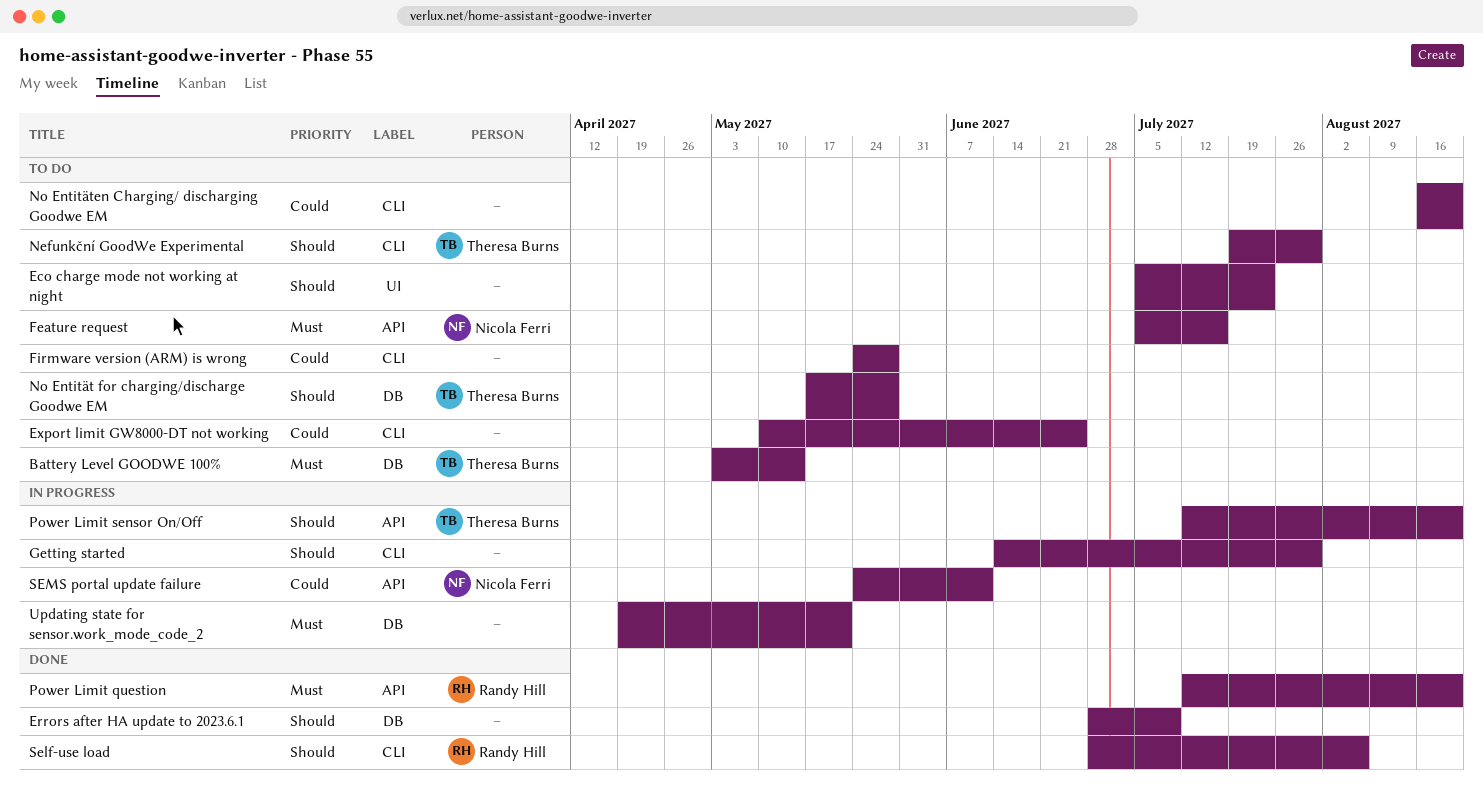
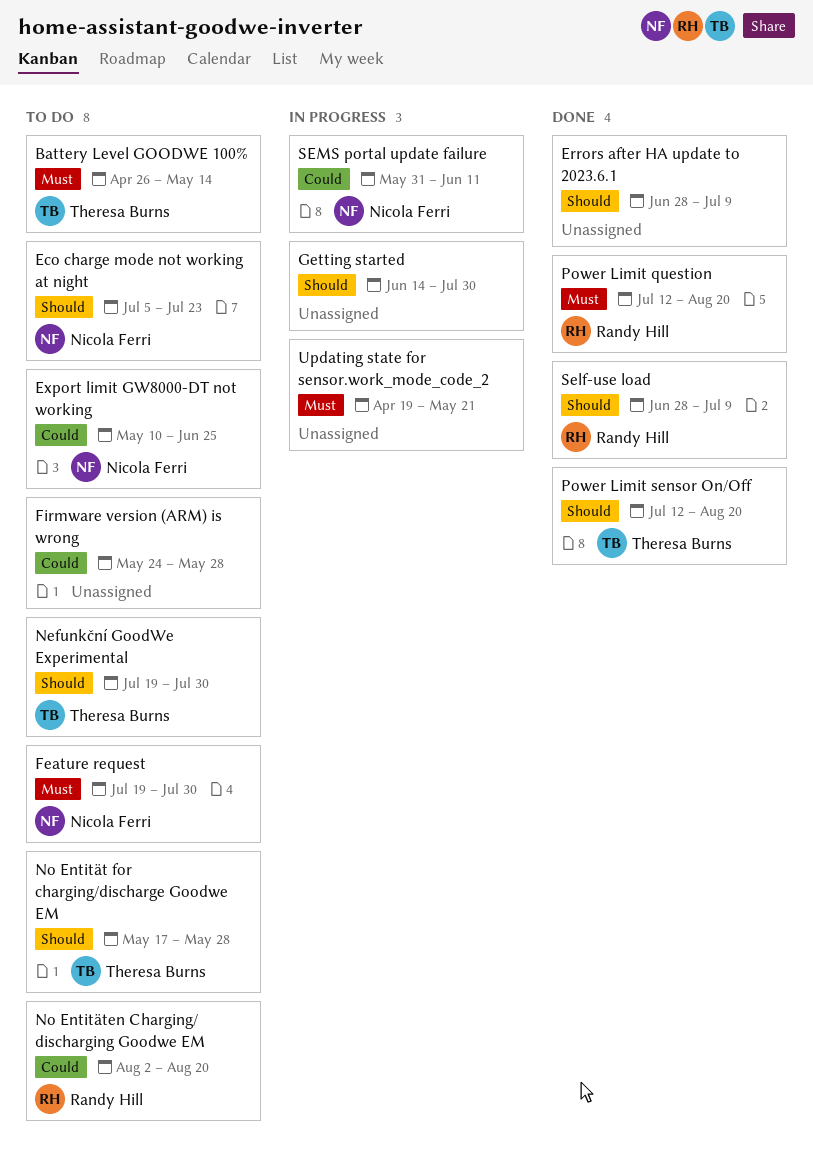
Battery Level GOODWE 100%, start: May 3 -> Apr 26
Eco charge mode not working at night, owner: none -> Nicola Ferri
Export limit GW8000-DT not working, owner: none -> Nicola Ferri
Feature request, start: Jul 5 -> Jul 19
Feature request, due: Jul 16 -> Jul 30
No Entitäten Charging/ discharging Goodwe EM, owner: none -> Randy Hill
No Entitäten Charging/ discharging Goodwe EM, start: Aug 16 -> Aug 2
Power Limit sensor On/Off, status: In progress -> Done
Self-use load, due: Aug 6 -> Jul 9
SEMS portal update failure, start: May 24 -> May 31

